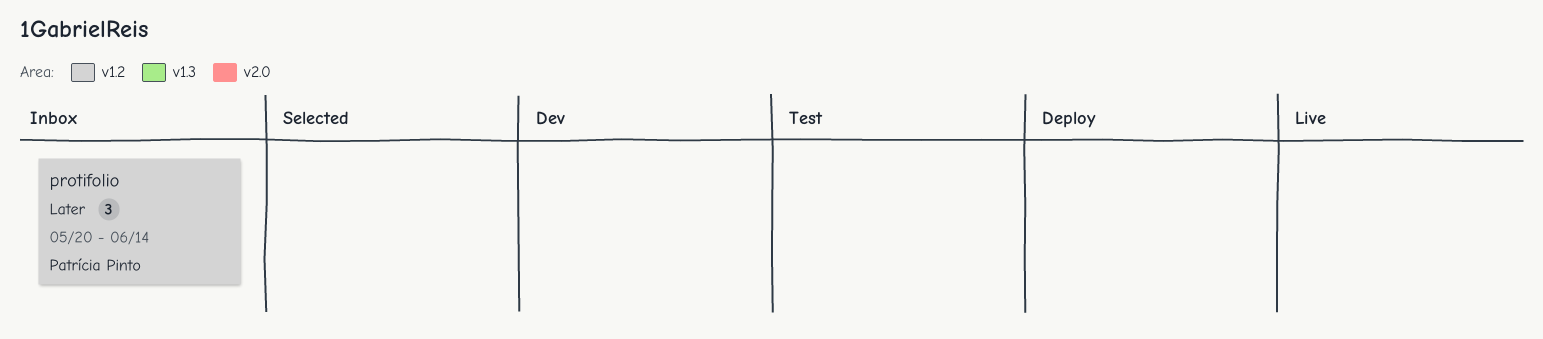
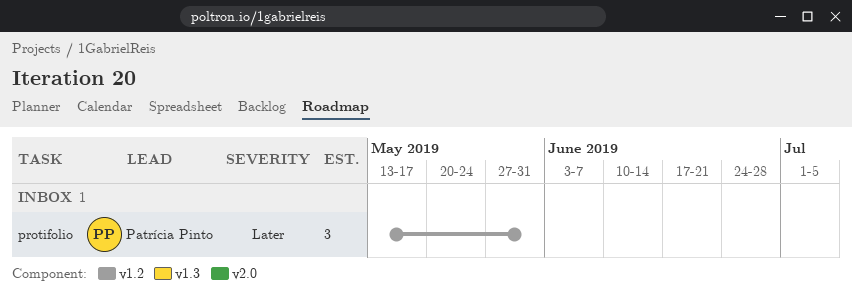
protifolio, start: May 20 -> May 13
protifolio, due: Jun 14 -> May 31

